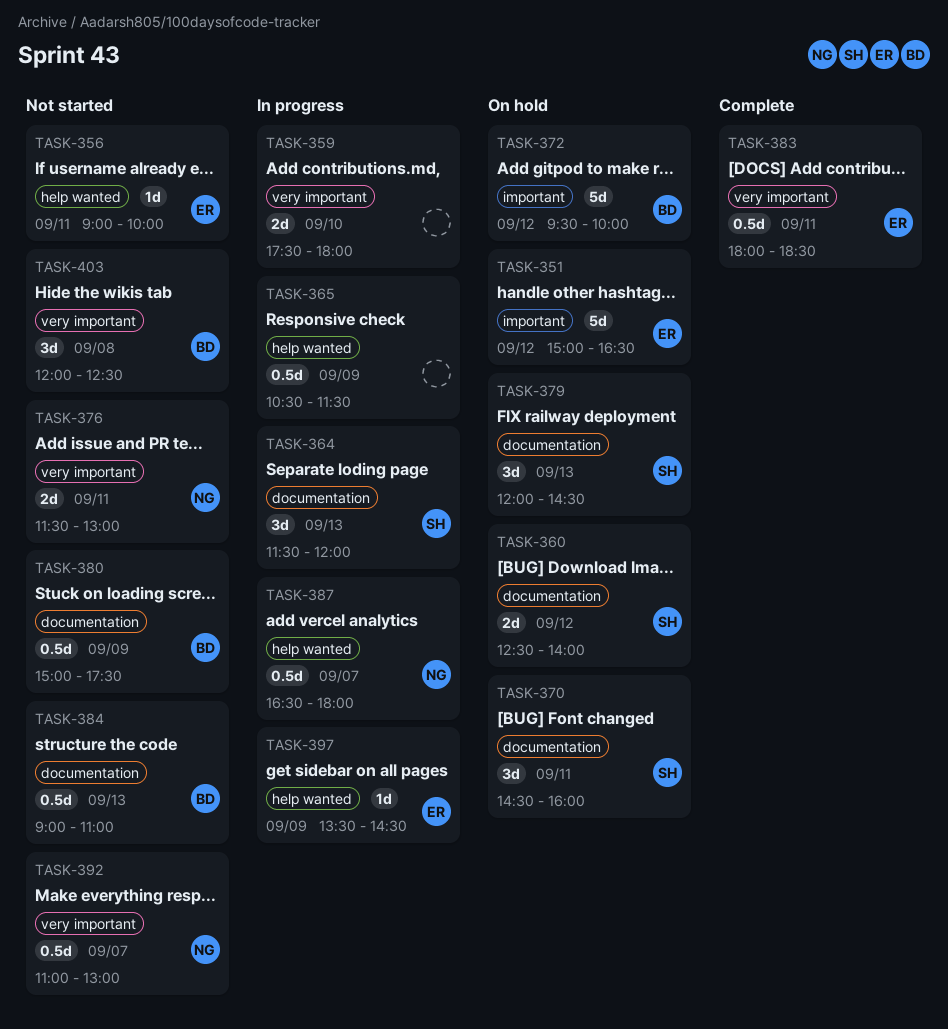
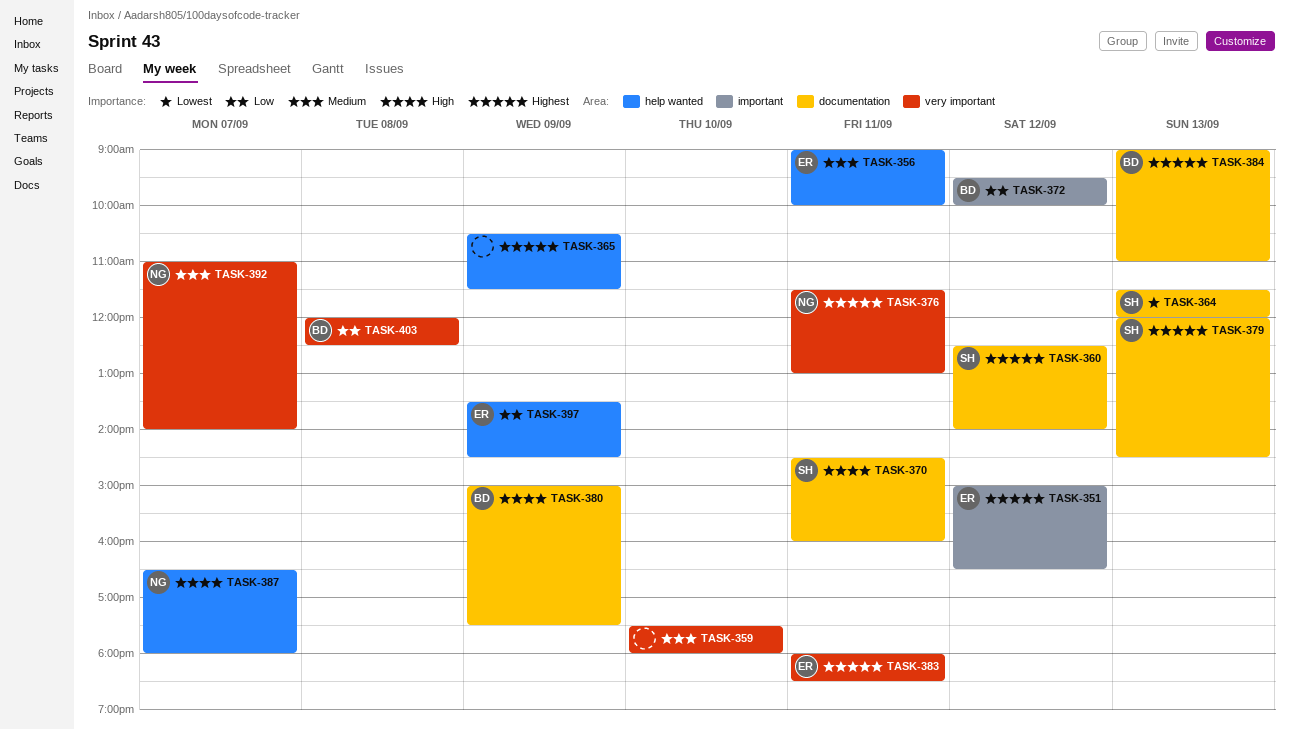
TASK-392, ends: 13:00 -> 14:00

